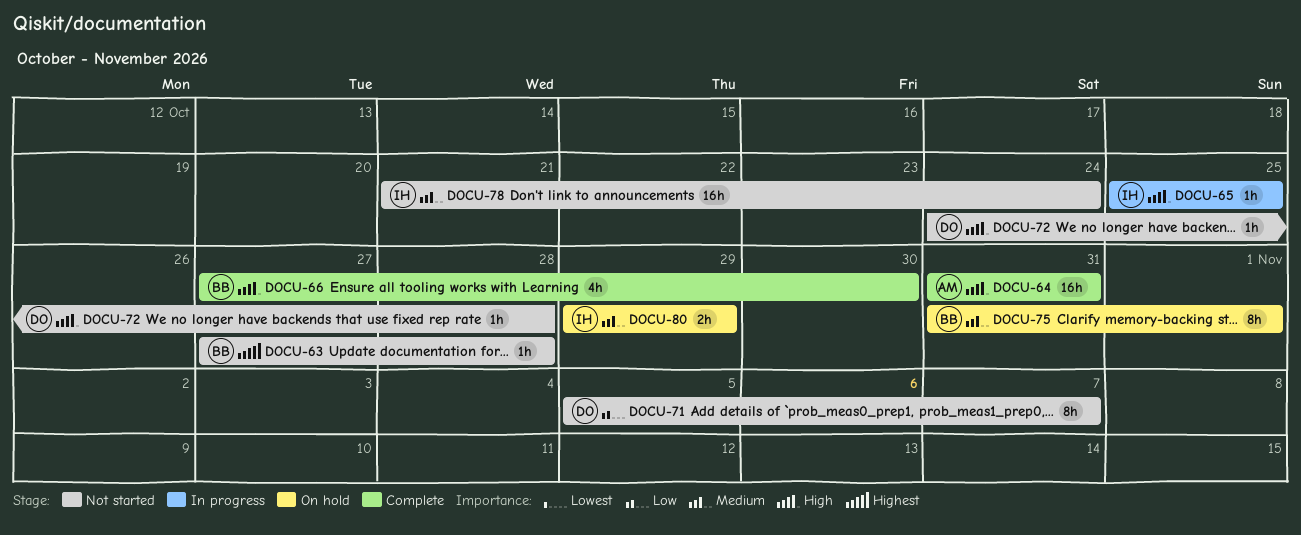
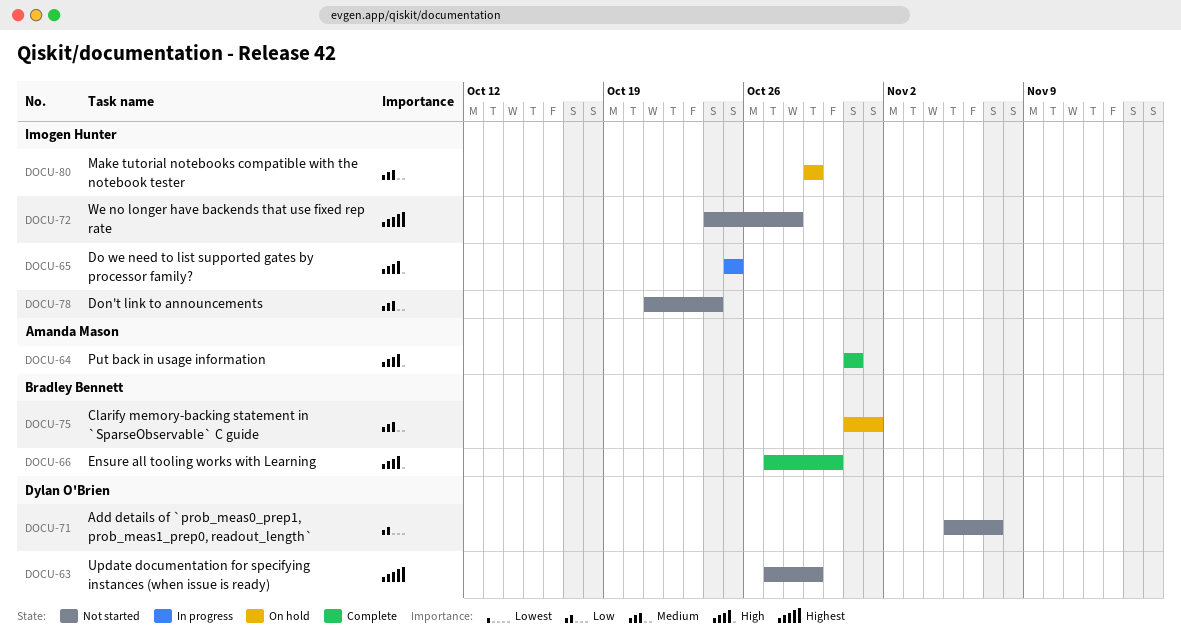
DOCU-63, owner: Bradley Bennett -> Dylan O'Brien
DOCU-63, due: Oct 28 -> Oct 29
DOCU-72, owner: Dylan O'Brien -> Imogen Hunter
DOCU-72, priority: High -> Highest

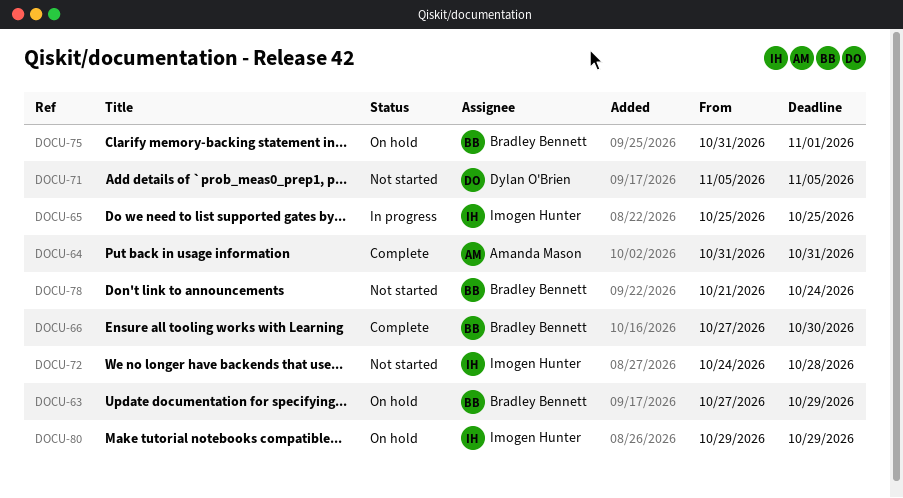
DOCU-63, status: Not started -> On hold
DOCU-63, owner: Dylan O'Brien -> Bradley Bennett
DOCU-71, due: Nov 7 -> Nov 5
DOCU-78, owner: Imogen Hunter -> Bradley Bennett

